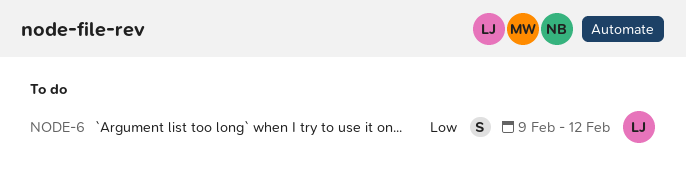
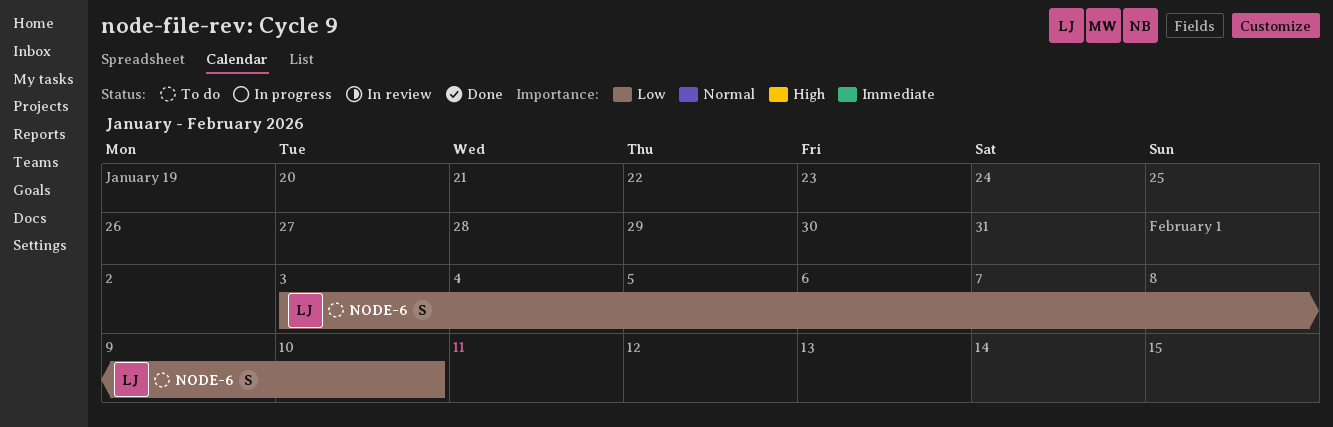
NODE-6, start: Feb 9 -> Feb 3
NODE-6, due: Feb 12 -> Feb 10

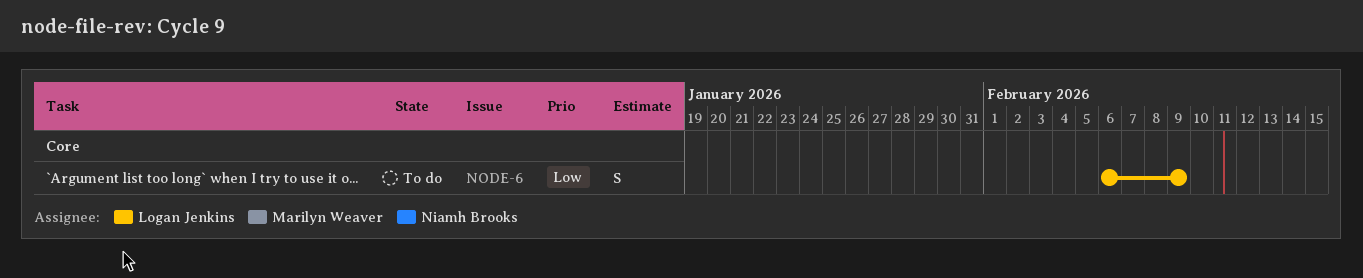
NODE-6, start: Feb 3 -> Feb 6
NODE-6, due: Feb 10 -> Feb 9

